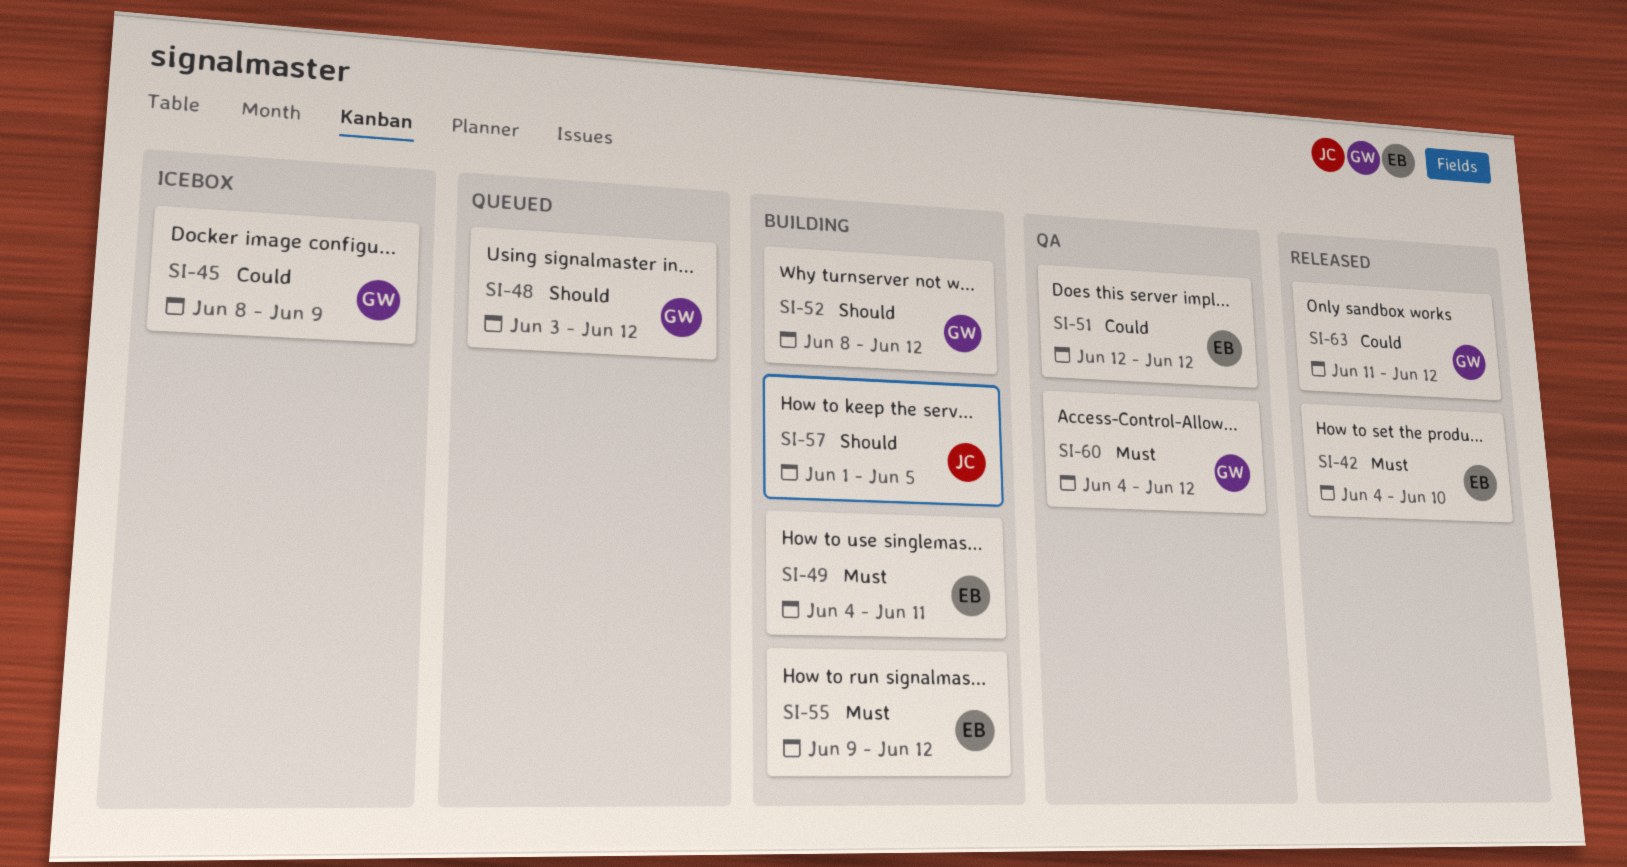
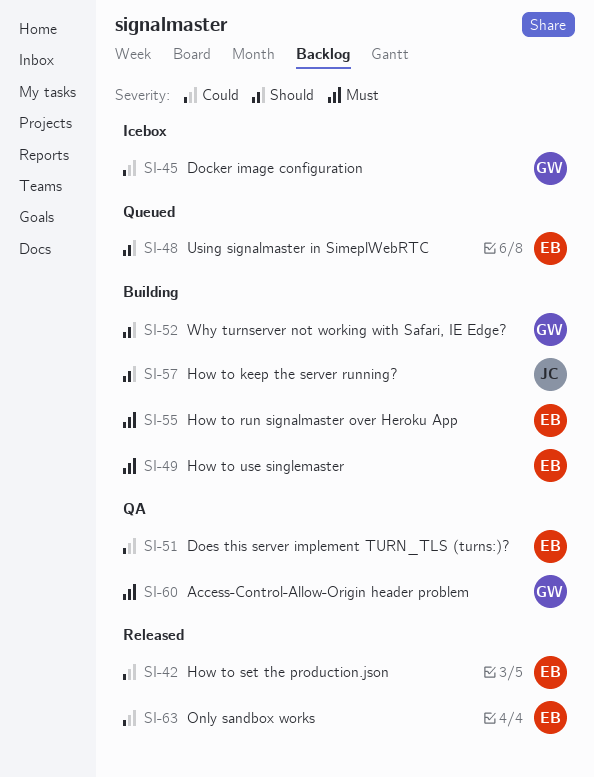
SI-42, priority: Must -> Could
SI-48, owner: GW -> EB
SI-63, owner: GW -> EB

